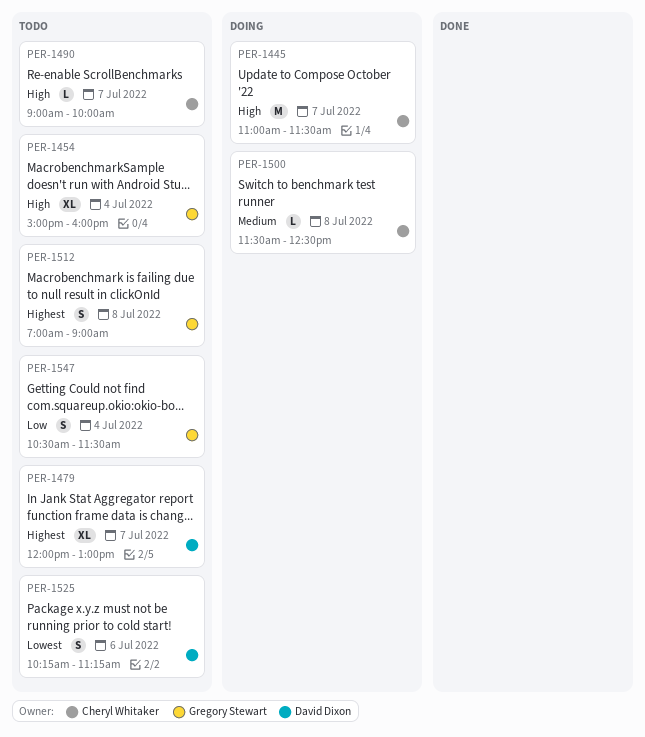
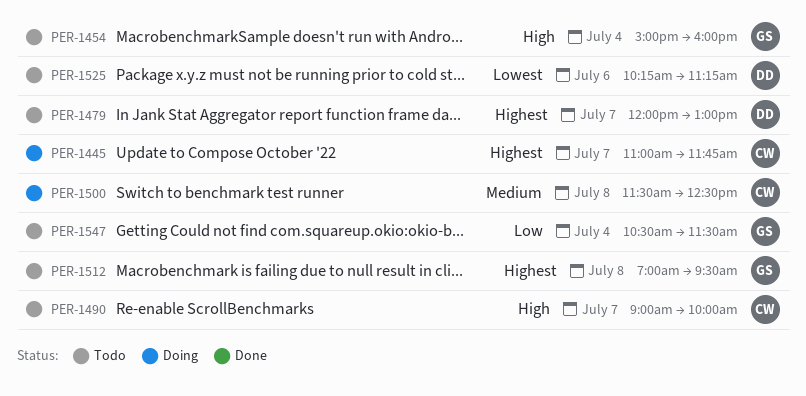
PER-1445, priority: High -> Highest
PER-1445, ends: 11:30 -> 11:45
PER-1512, ends: 09:00 -> 09:30

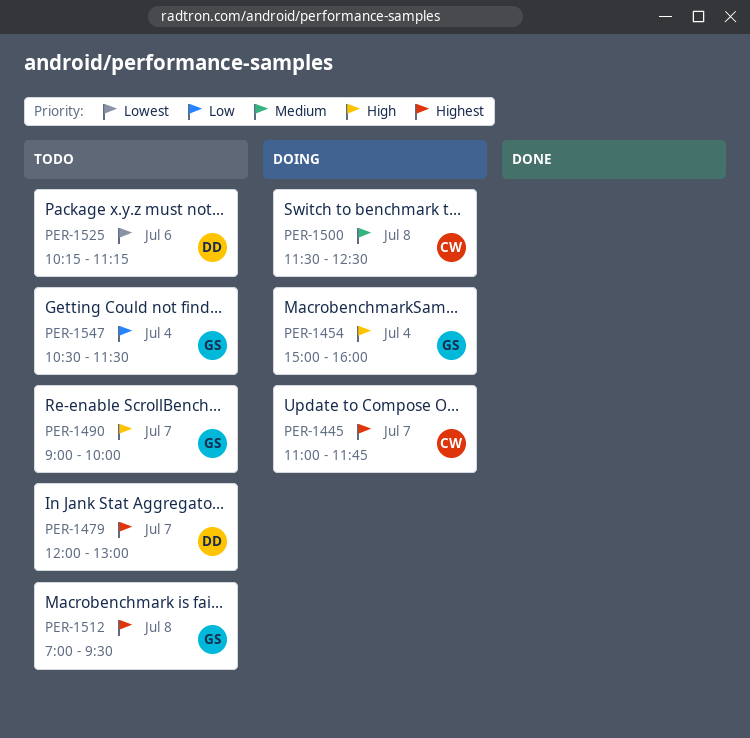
PER-1454, status: Todo -> Doing
PER-1490, owner: CW -> GS

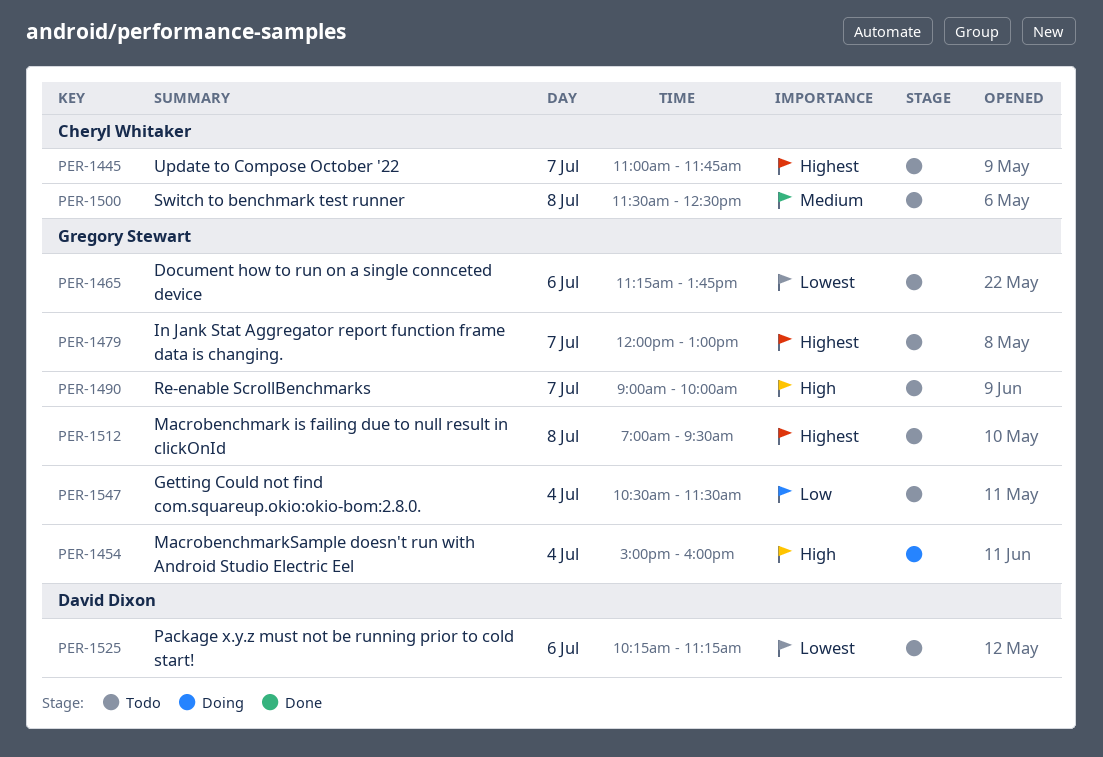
PER-1445, status: Doing -> Todo
PER-1465: none -> present
PER-1479, owner: David Dixon -> Gregory Stewart
PER-1500, status: Doing -> Todo

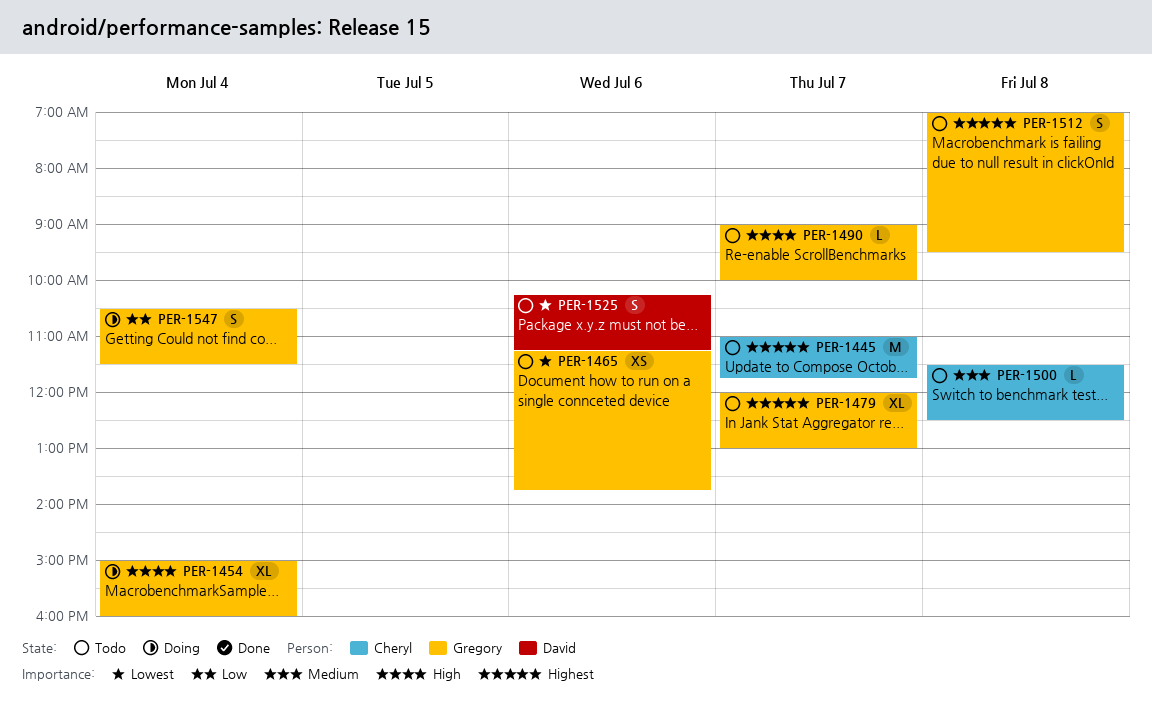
PER-1547, status: Todo -> Doing

